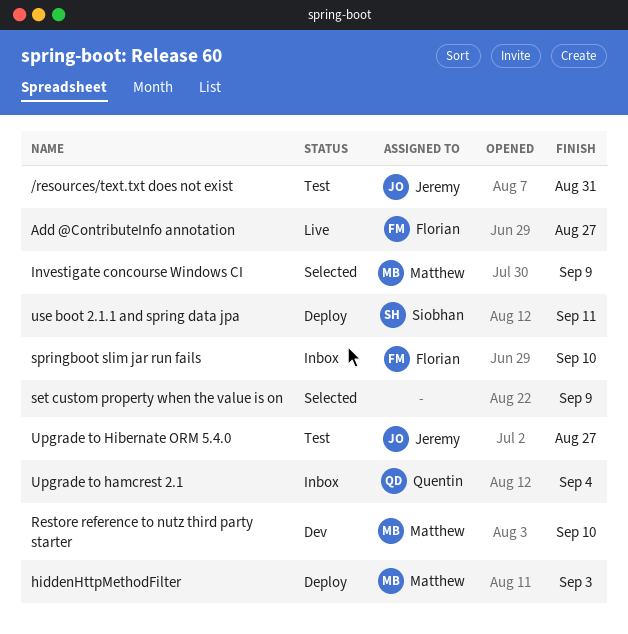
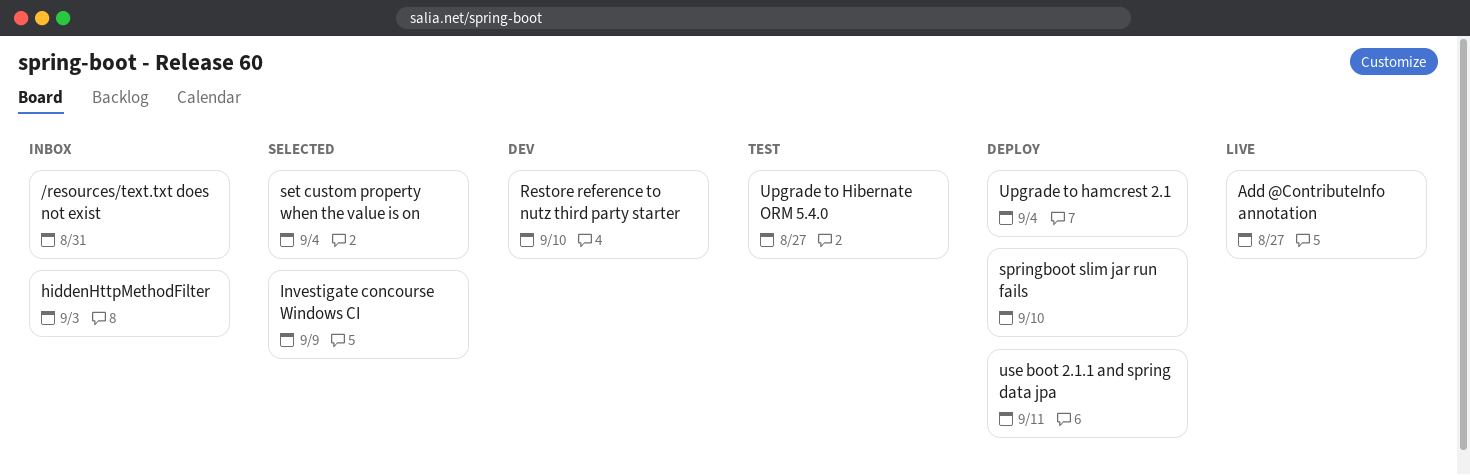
/resources/text.txt does not exist, status: Test -> Inbox
hiddenHttpMethodFilter, status: Deploy -> Inbox
set custom property when the value is on, due: Sep 9 -> Sep 4
springboot slim jar run fails, status: Inbox -> Deploy
Upgrade to hamcrest 2.1, status: Inbox -> Deploy

